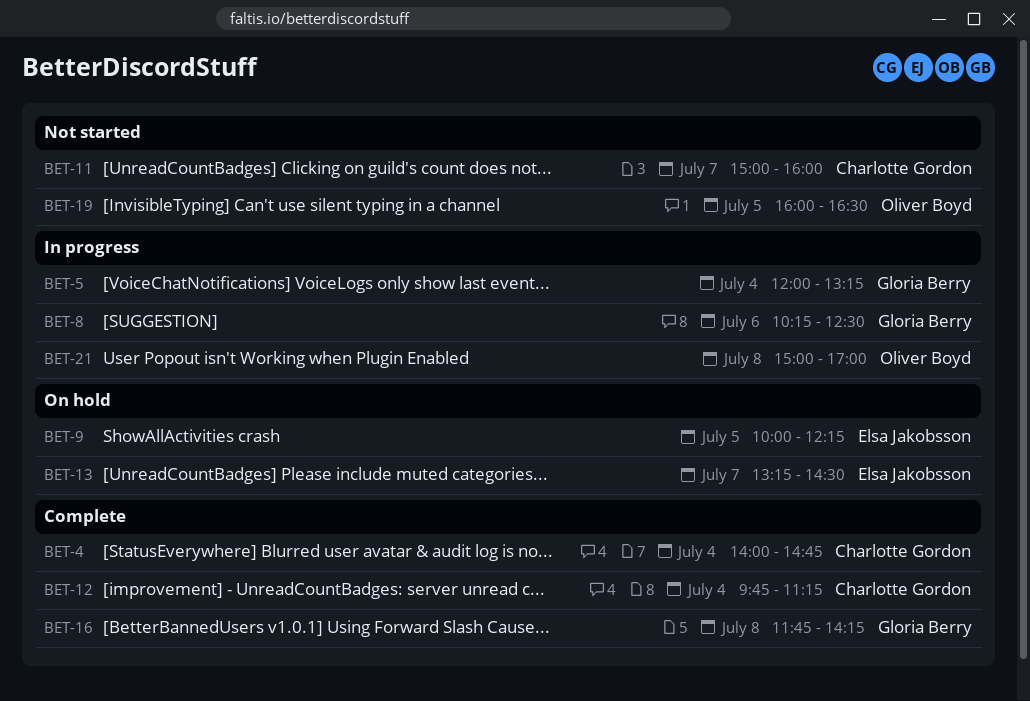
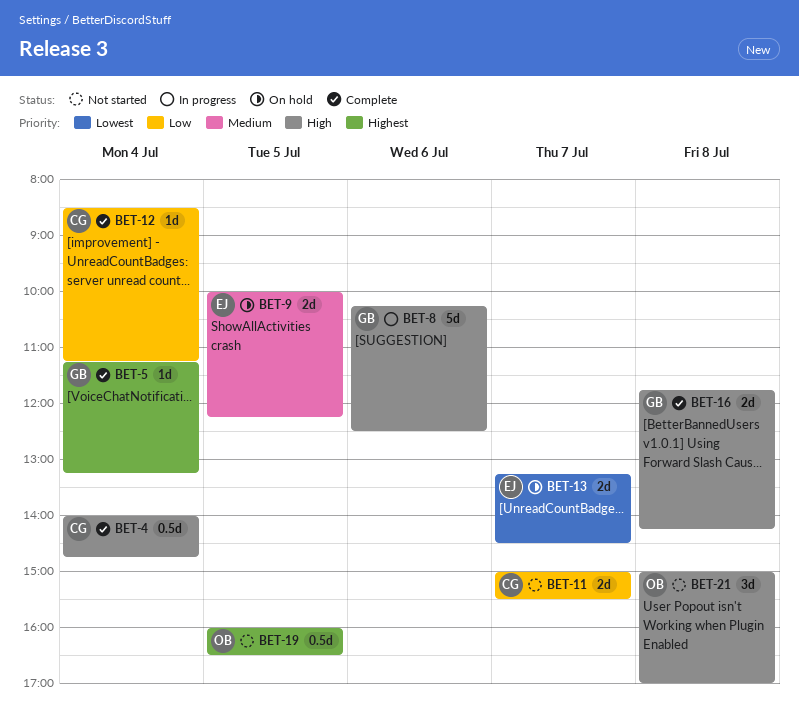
BET-5, status: In progress -> Complete
BET-5, begins: 12:00 -> 11:15
BET-11, ends: 16:00 -> 15:30
BET-12, begins: 09:45 -> 08:30
BET-21, status: In progress -> Not started

